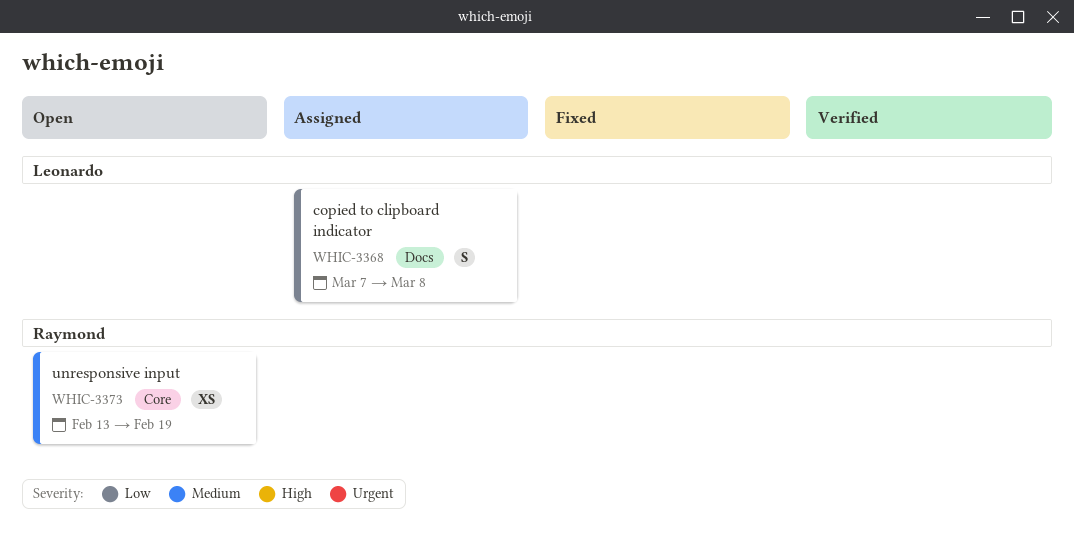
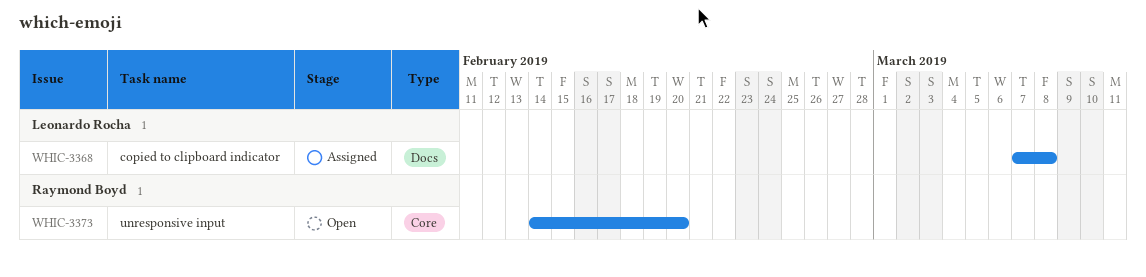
WHIC-3373, start: Feb 13 -> Feb 14
WHIC-3373, due: Feb 19 -> Feb 20

